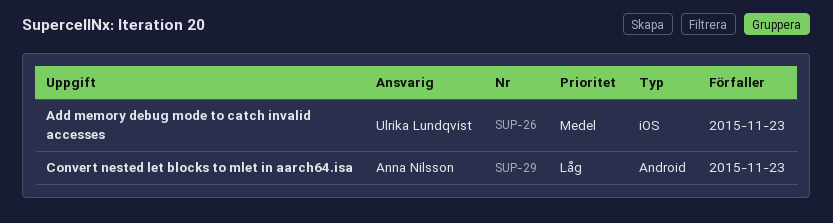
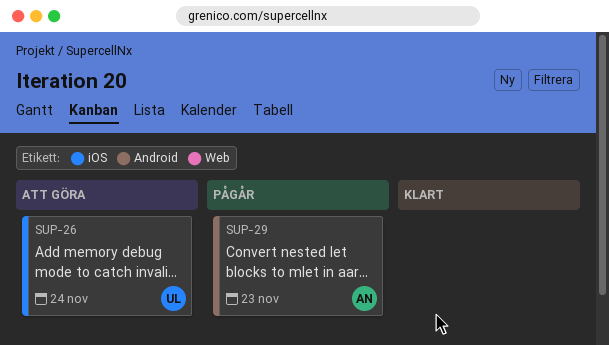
SUP-26, due: Nov 23 -> Nov 24

